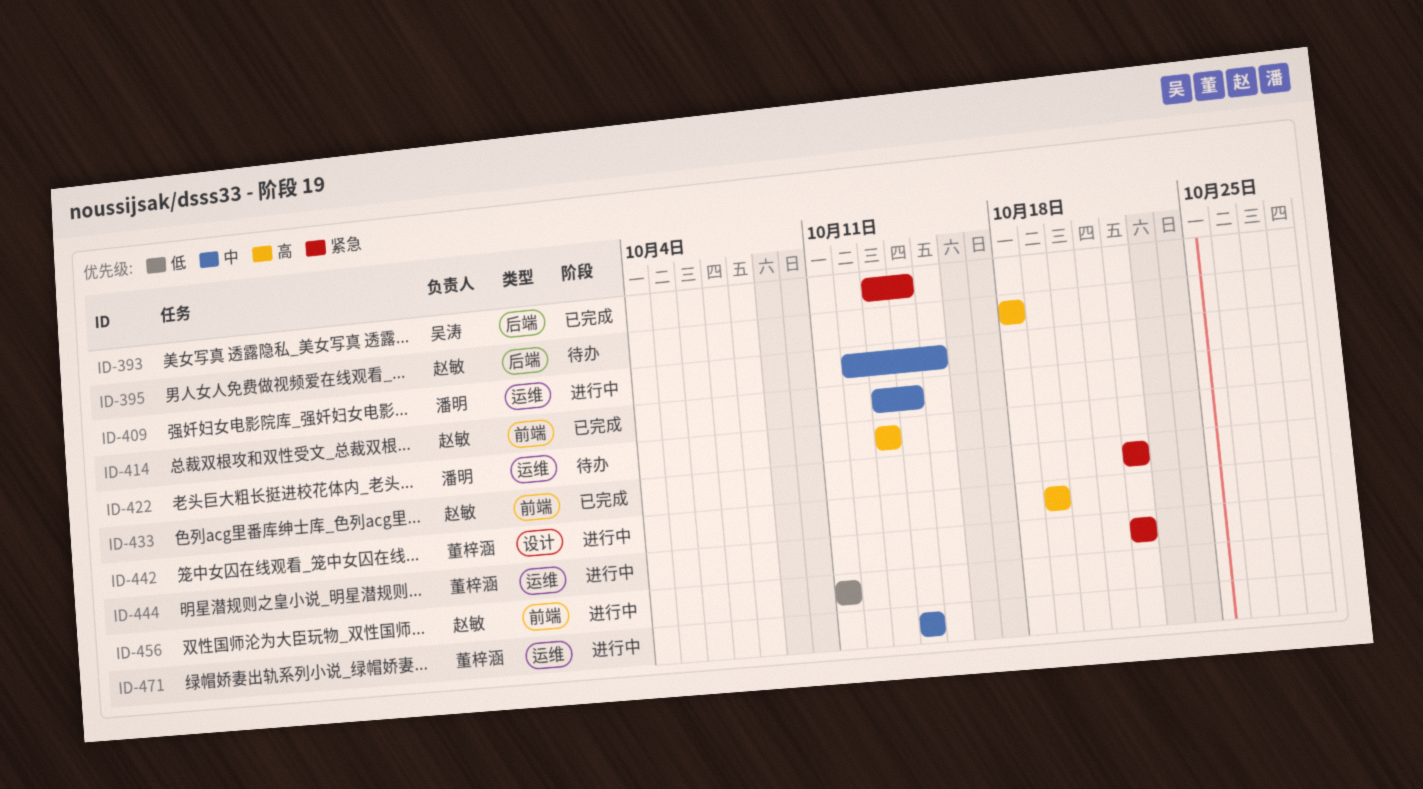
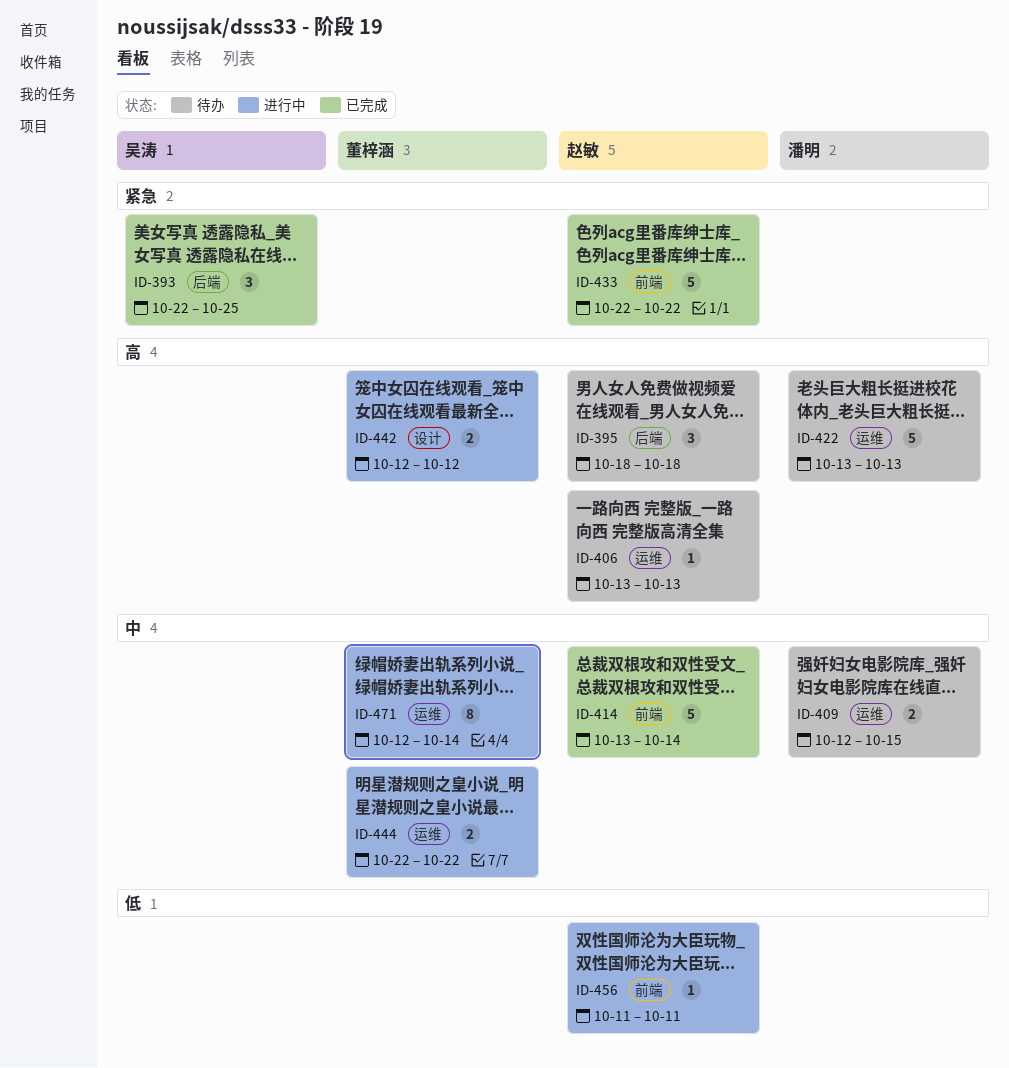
ID-393, start: Oct 13 -> Oct 22
ID-393, due: Oct 14 -> Oct 25
ID-406: none -> present
ID-409, status: 进行中 -> 待办
ID-442, start: Oct 19 -> Oct 12
ID-442, due: Oct 19 -> Oct 12
ID-444, priority: 紧急 -> 中
ID-471, start: Oct 14 -> Oct 12

